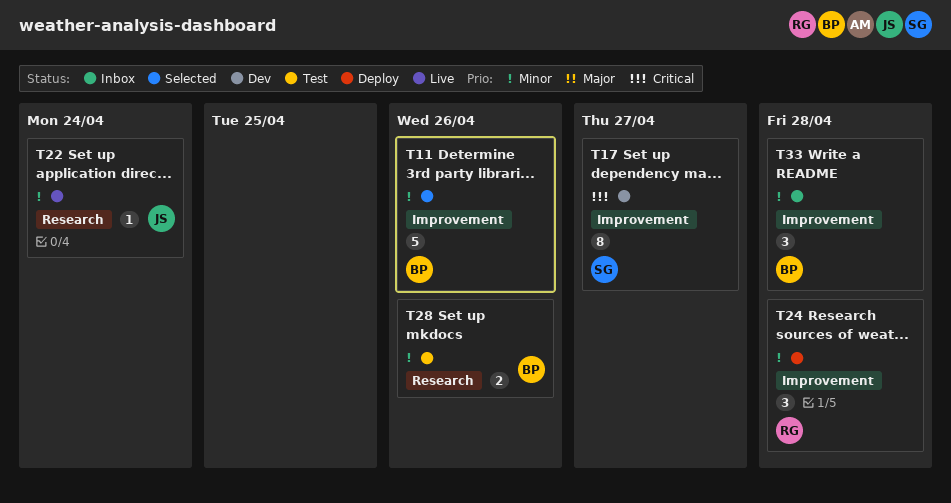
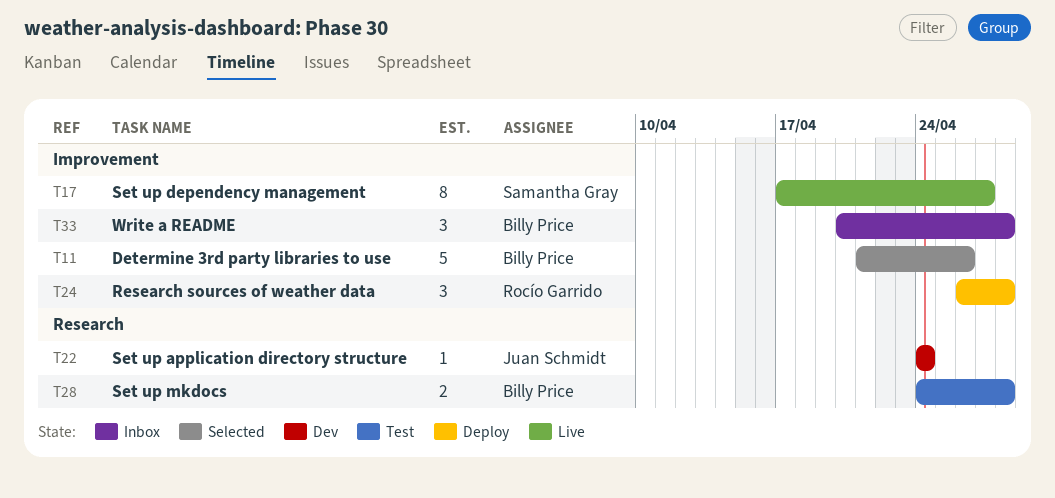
T17, status: Dev -> Live
T22, status: Live -> Dev
T28, due: Apr 26 -> Apr 28

